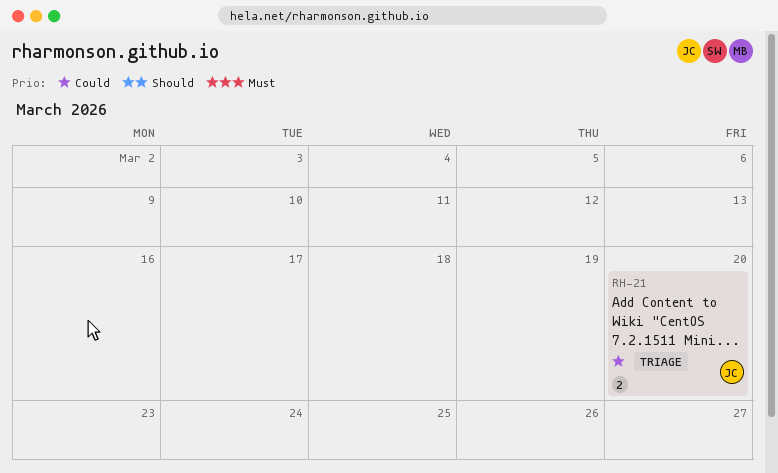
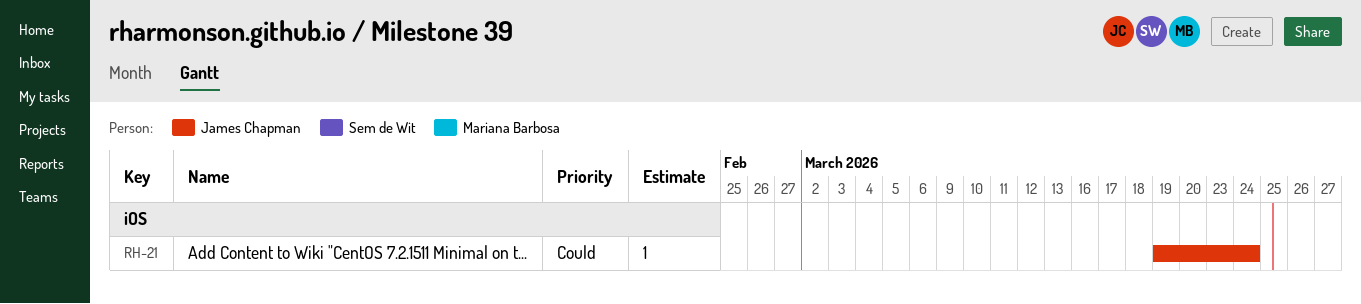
RH-21, estimate: 2 -> 1
RH-21, due: Mar 20 -> Mar 24

